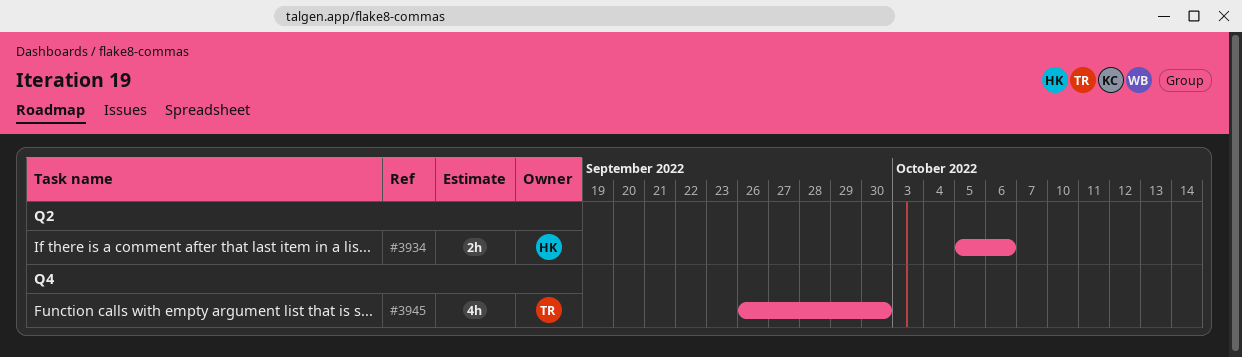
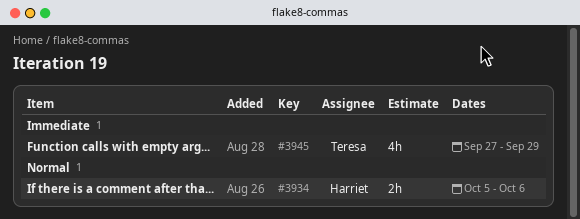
#3945, start: Sep 26 -> Sep 27
#3945, due: Sep 30 -> Sep 29

